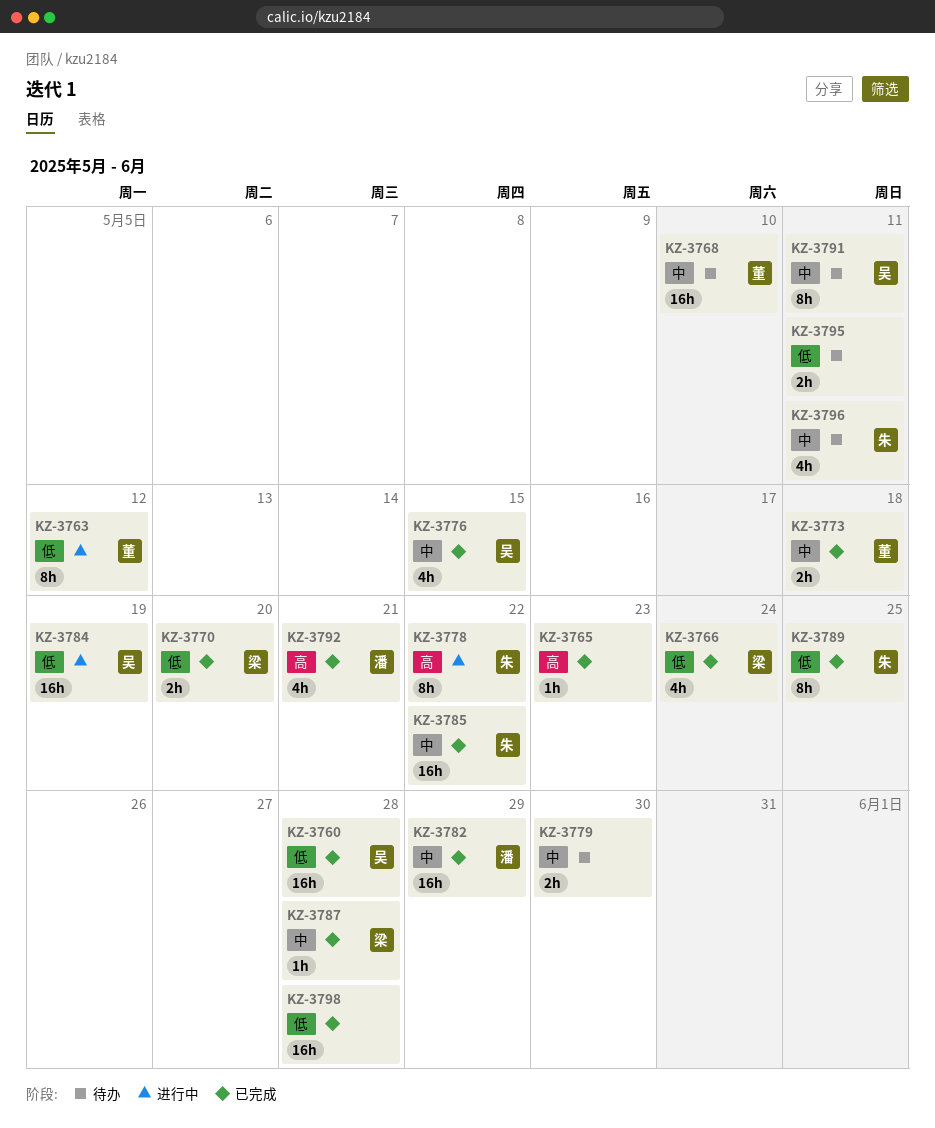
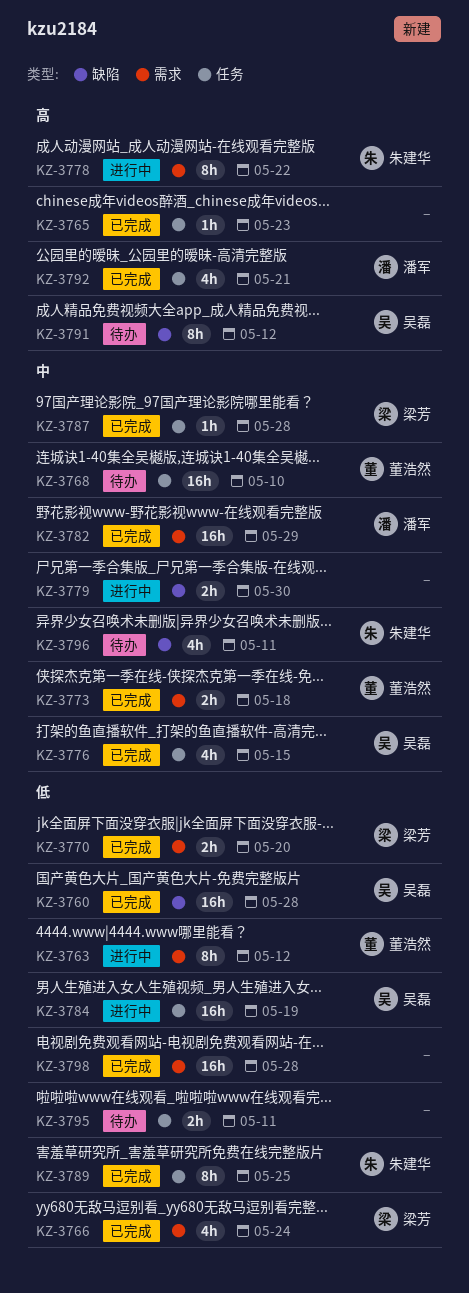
KZ-3779, status: 待办 -> 进行中
KZ-3785: present -> none
KZ-3791, priority: 中 -> 高
KZ-3791, due: May 11 -> May 12

